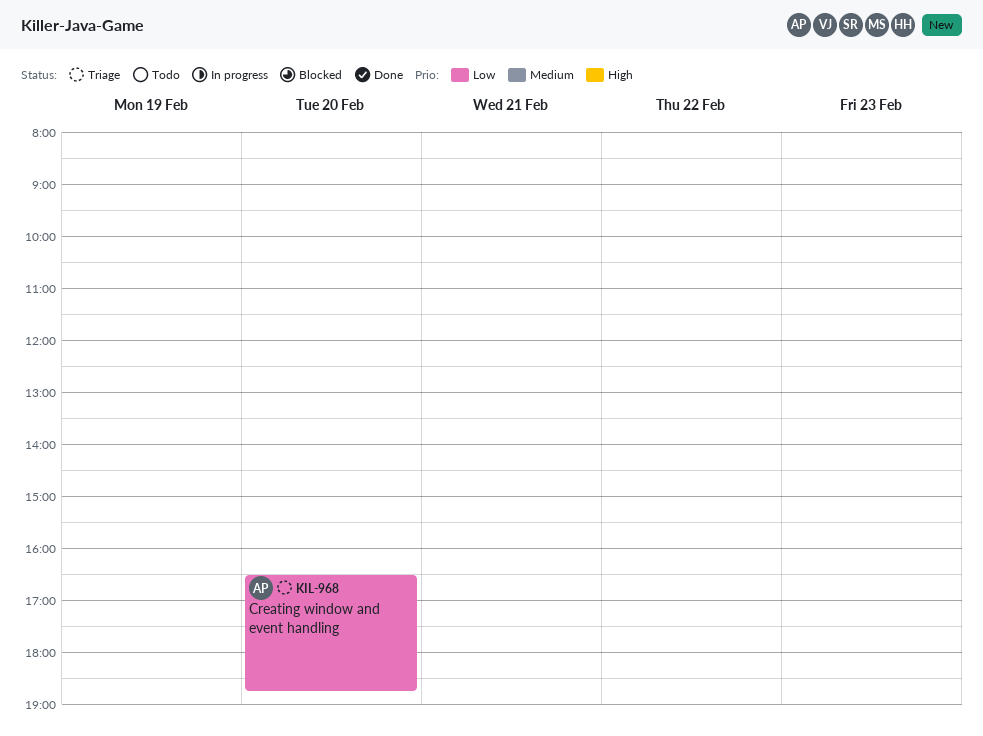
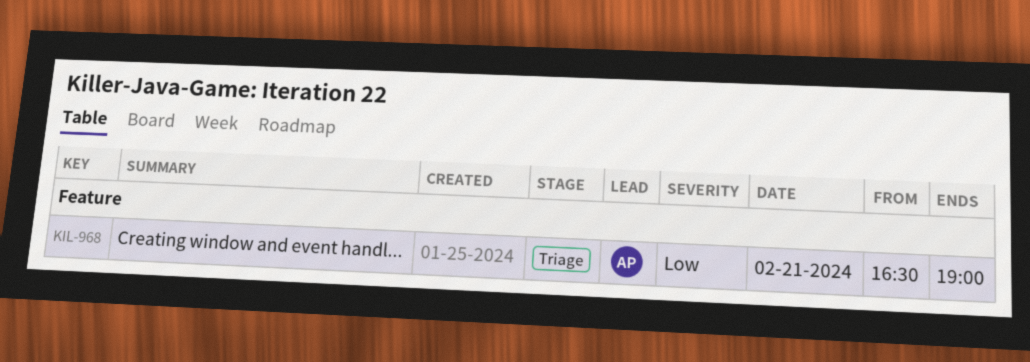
KIL-968, day: Feb 20 -> Feb 21
KIL-968, ends: 18:45 -> 19:00

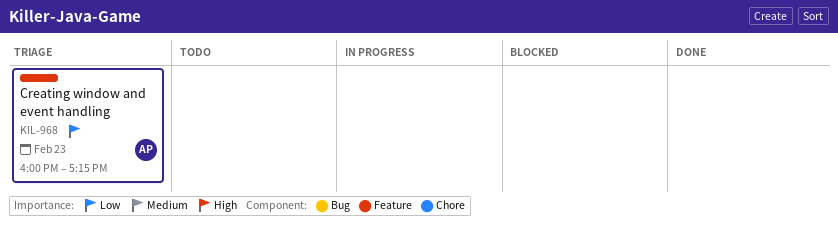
KIL-968, day: Feb 21 -> Feb 23
KIL-968, begins: 16:30 -> 16:00
KIL-968, ends: 19:00 -> 17:15

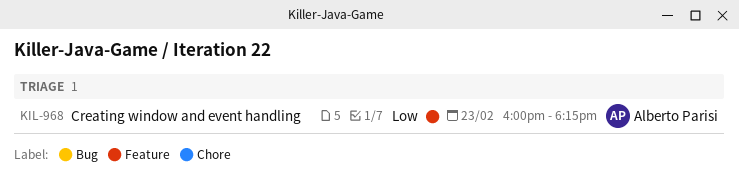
KIL-968, ends: 17:15 -> 18:15

